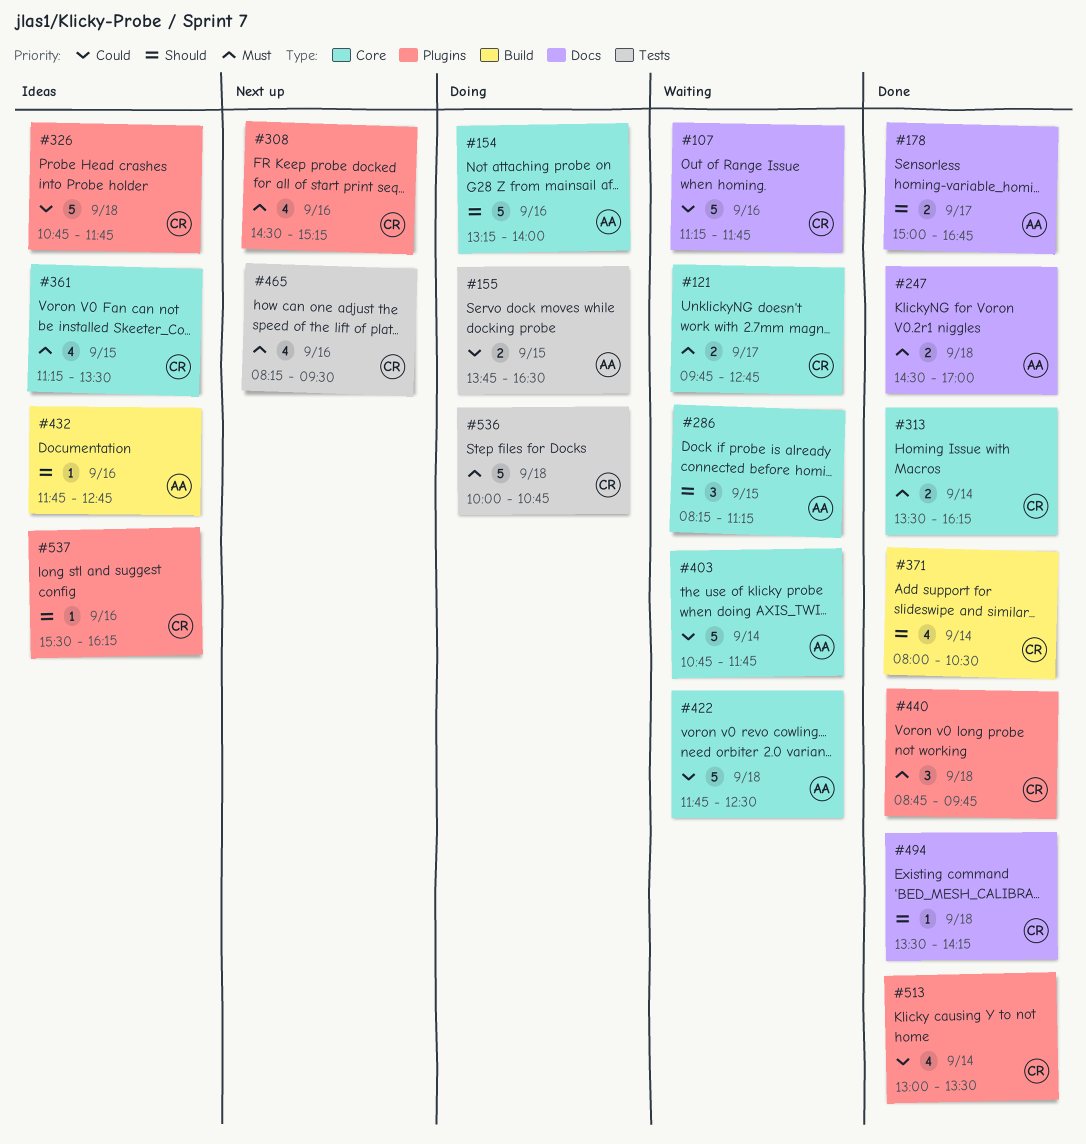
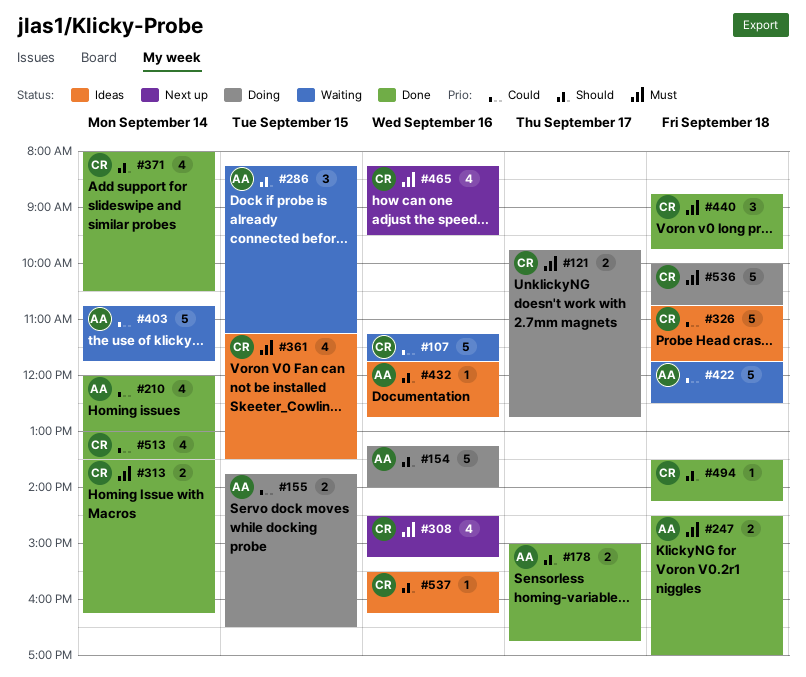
#121, status: Waiting -> Doing
#210: none -> present

